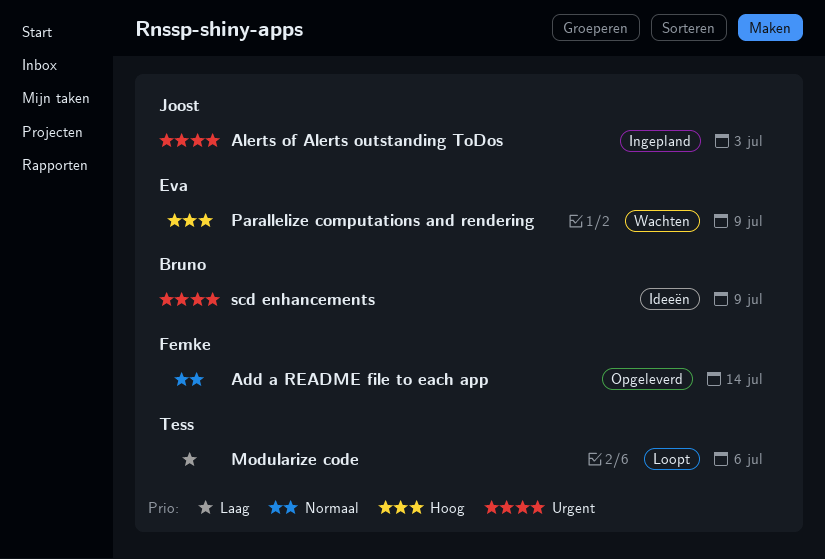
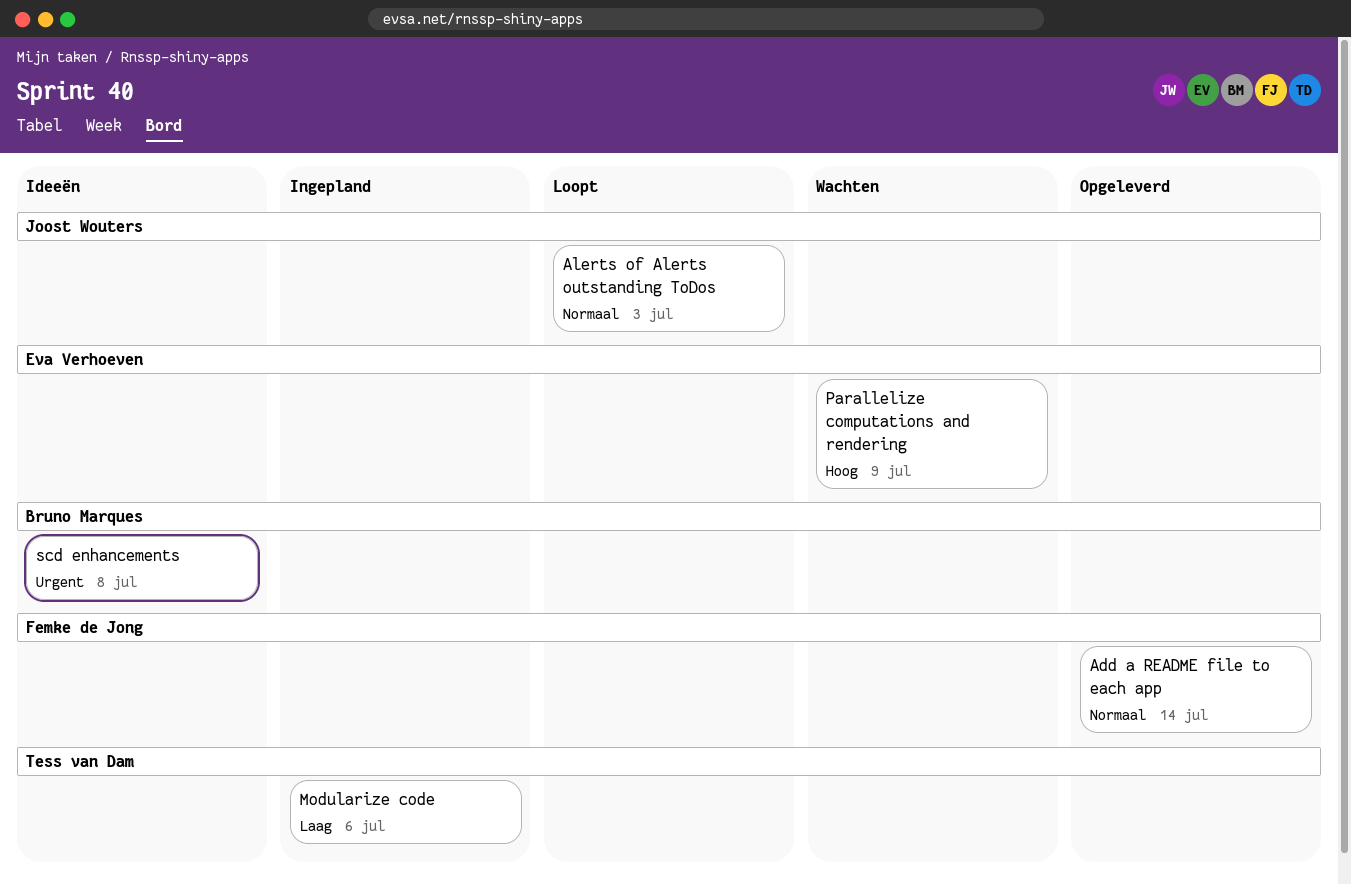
Alerts of Alerts outstanding ToDos, status: Ingepland -> Loopt
Alerts of Alerts outstanding ToDos, priority: Urgent -> Normaal
Modularize code, status: Loopt -> Ingepland
scd enhancements, due: Jul 9 -> Jul 8

